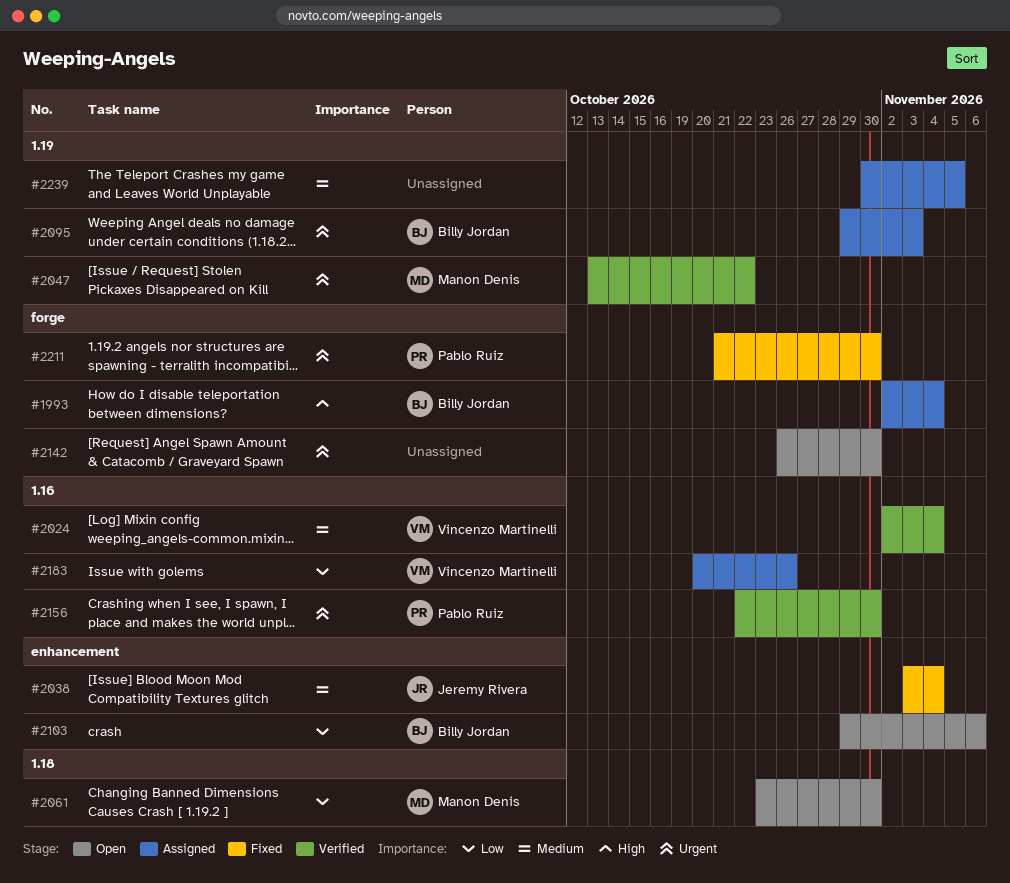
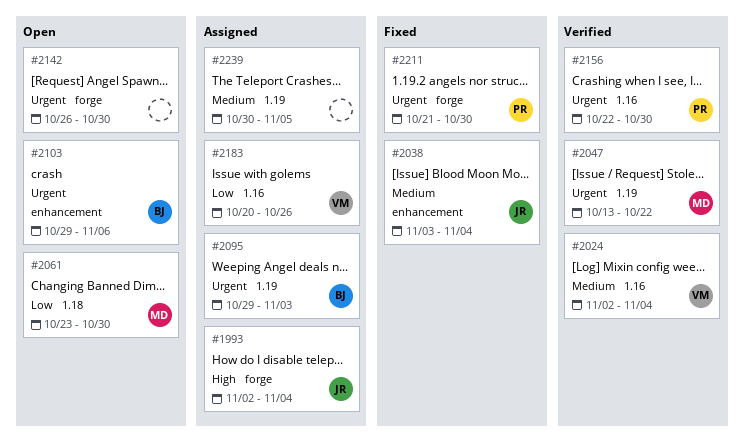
#1993, owner: Billy Jordan -> Jeremy Rivera
#2103, priority: Low -> Urgent

